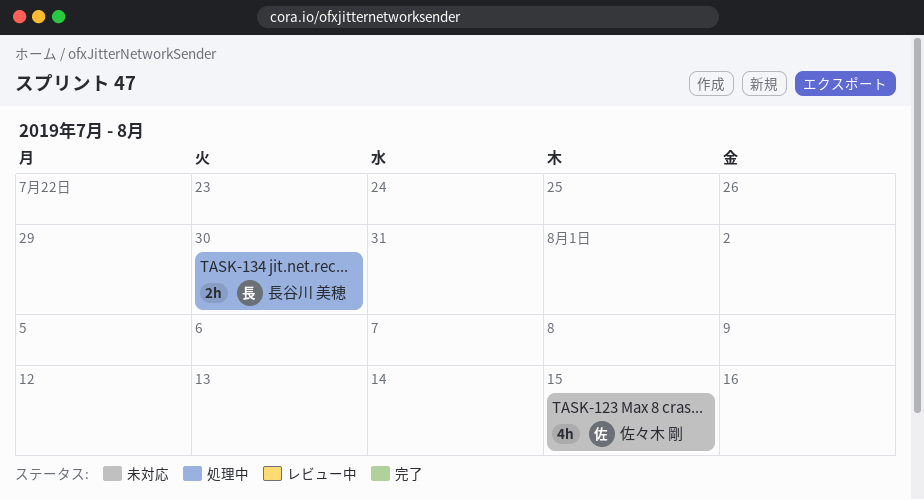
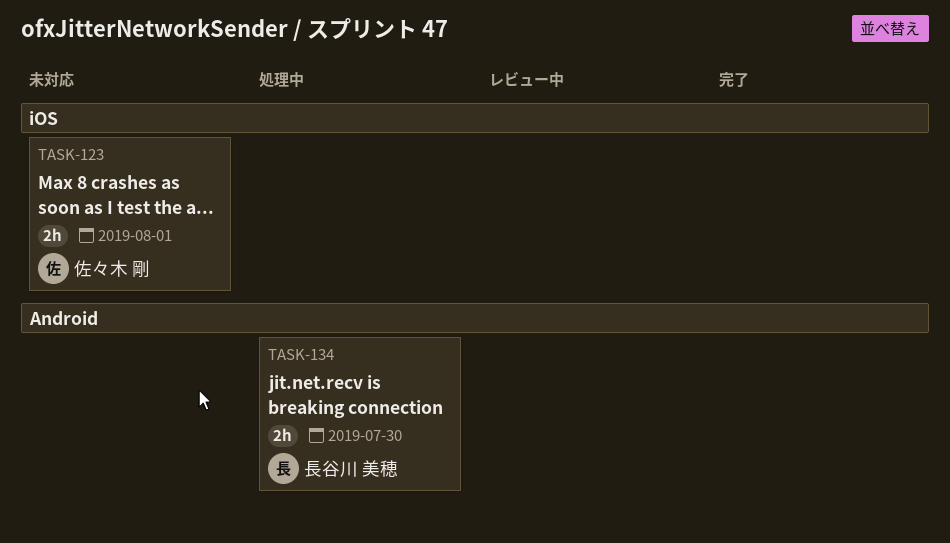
TASK-123, estimate: 4h -> 2h
TASK-123, due: Aug 15 -> Aug 1

